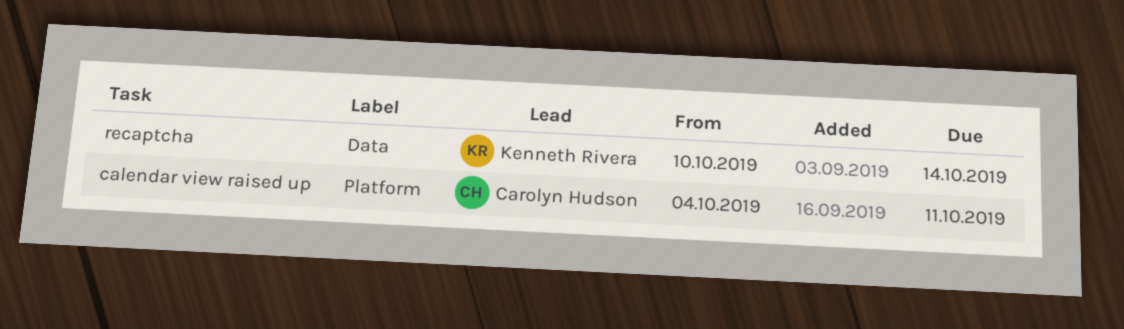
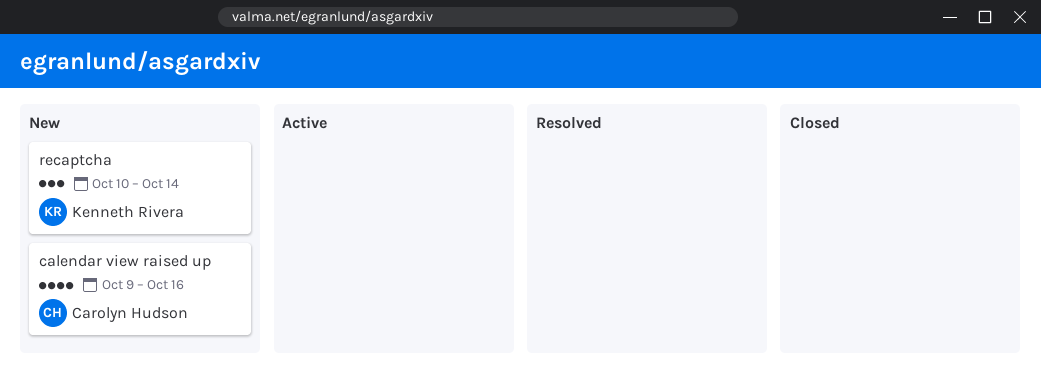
calendar view raised up, start: Oct 4 -> Oct 9
calendar view raised up, due: Oct 11 -> Oct 16

